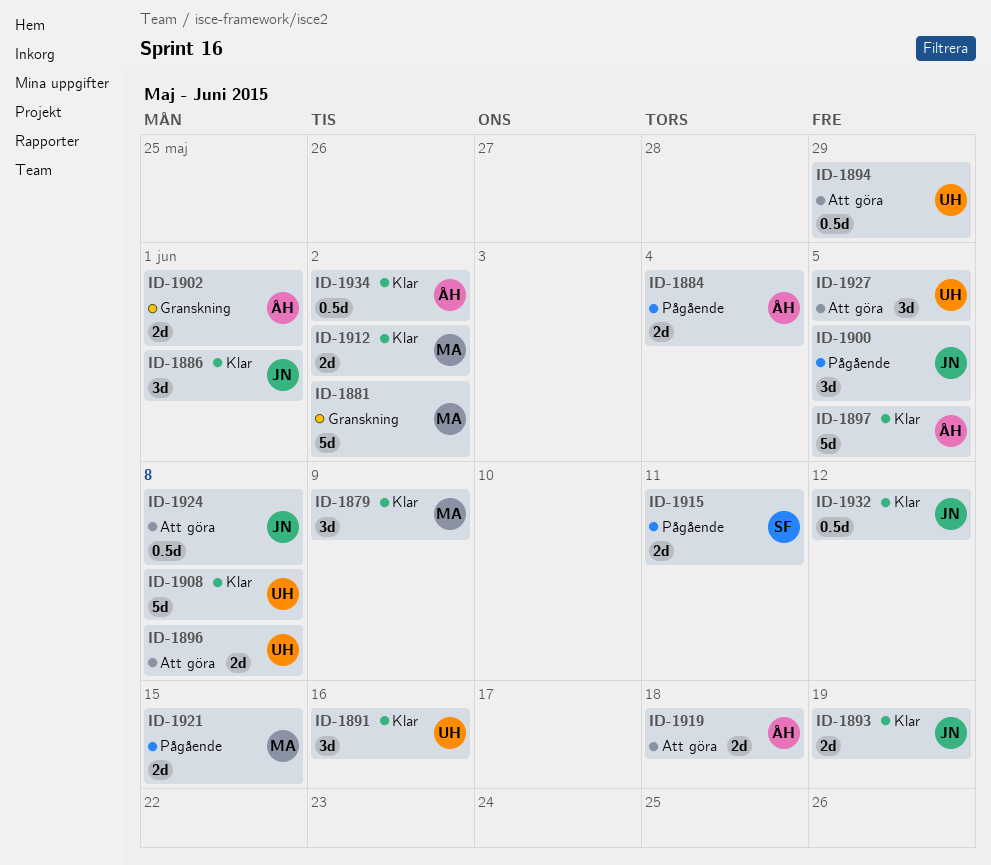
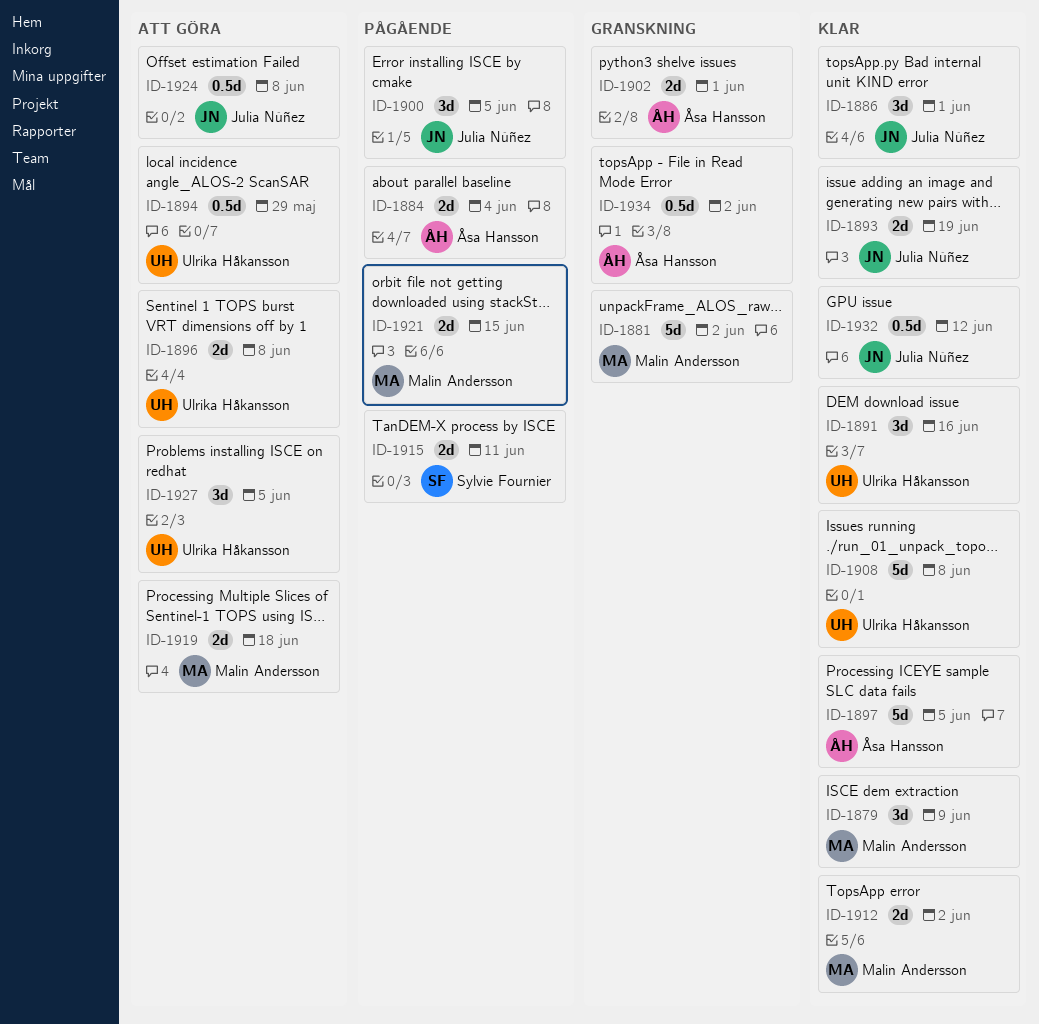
ID-1919, owner: Åsa Hansson -> Malin Andersson
ID-1934, status: Klar -> Granskning

